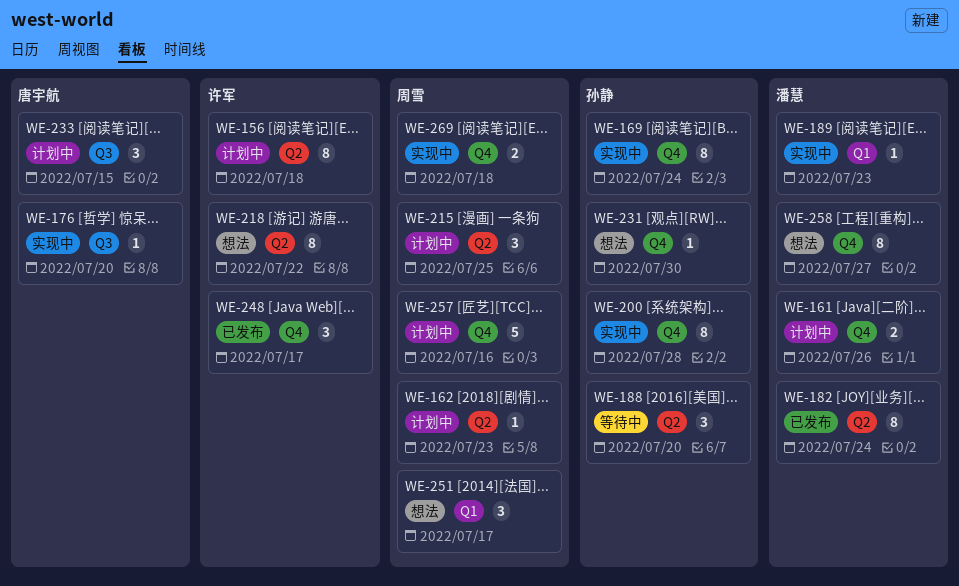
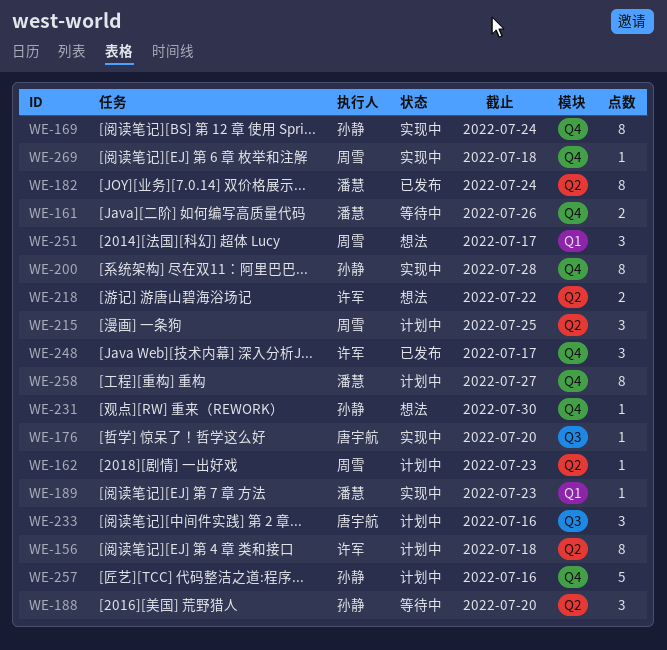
WE-161, status: 计划中 -> 等待中
WE-218, estimate: 8 -> 2
WE-233, due: Jul 15 -> Jul 16
WE-257, owner: 周雪 -> 孙静
WE-258, status: 想法 -> 计划中
WE-269, estimate: 2 -> 1

